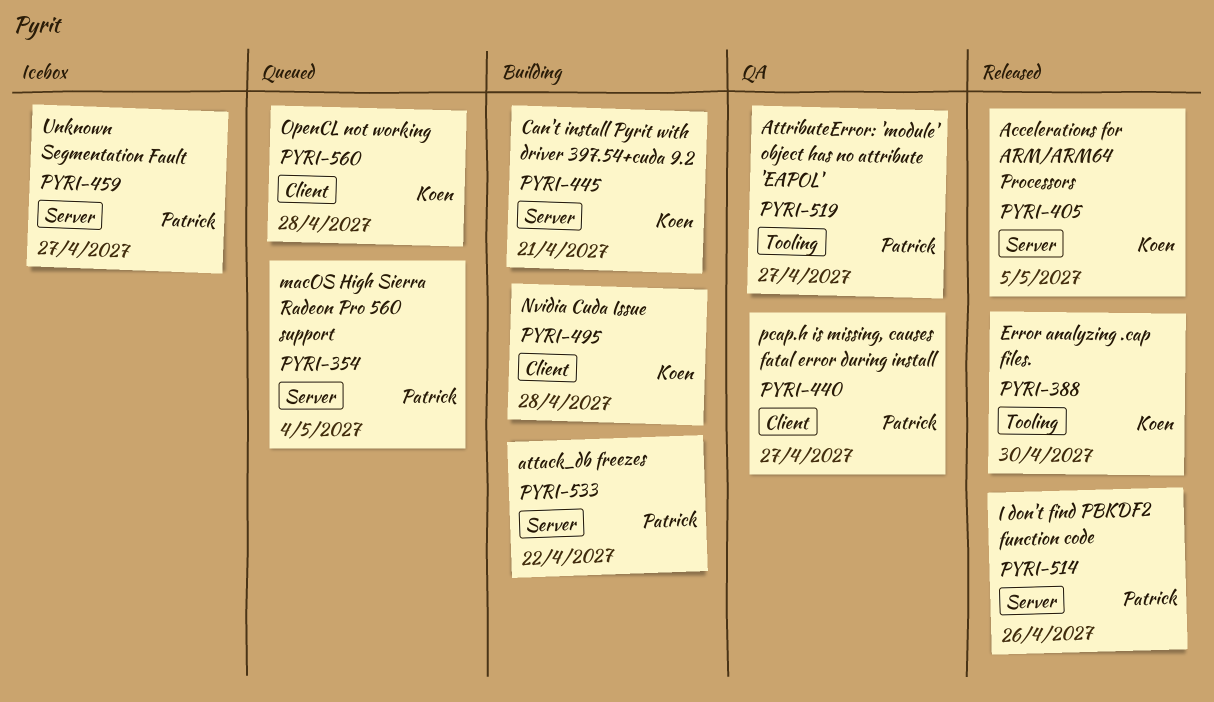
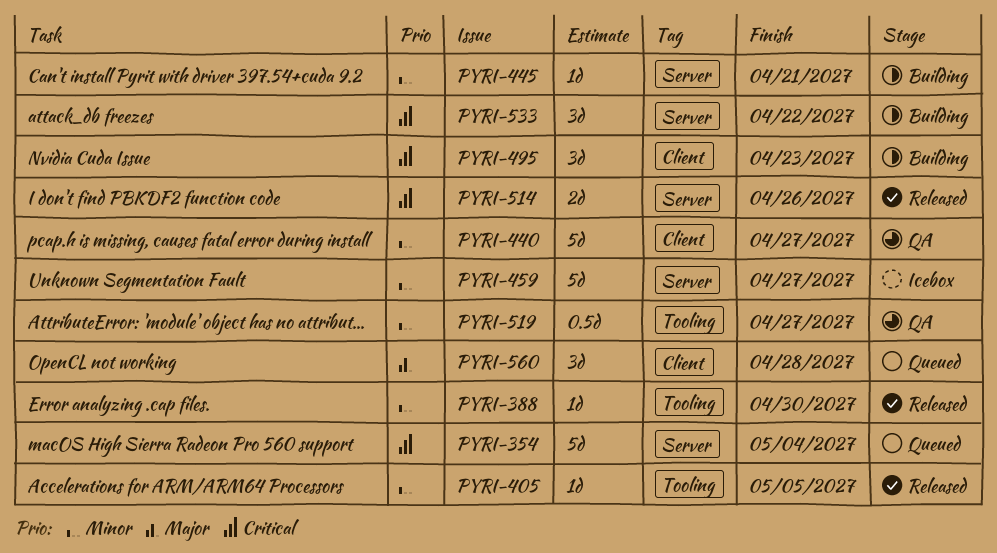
PYRI-405, label: Server -> Tooling
PYRI-495, due: Apr 28 -> Apr 23

